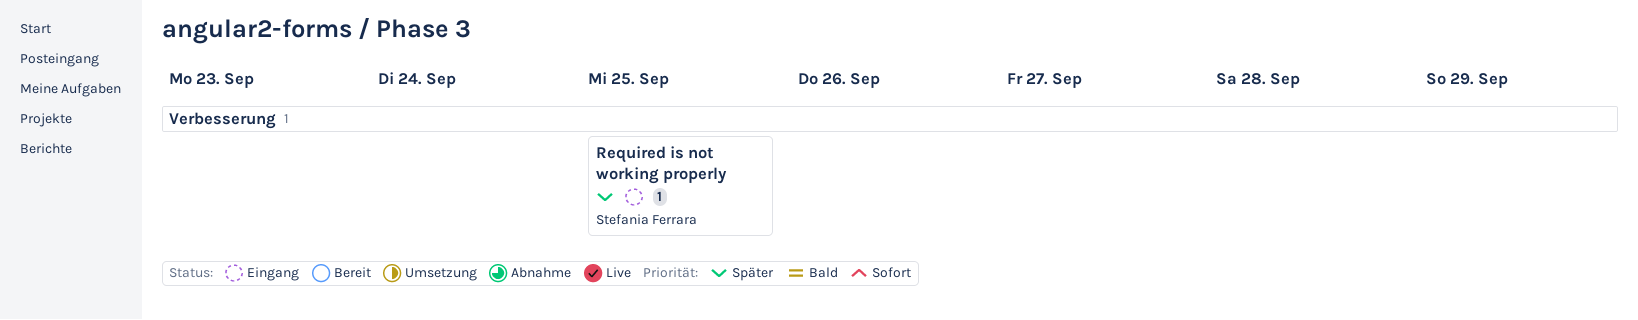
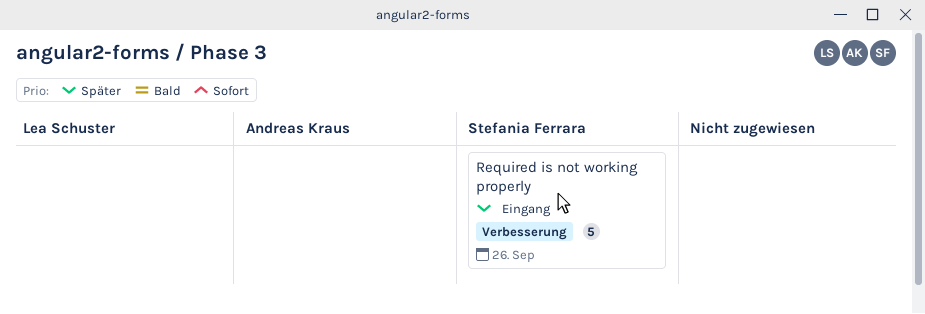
Required is not working properly, estimate: 1 -> 5
Required is not working properly, due: Sep 25 -> Sep 26

